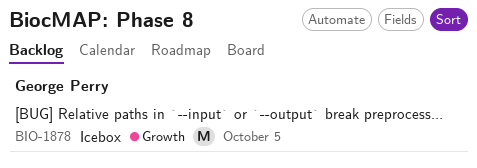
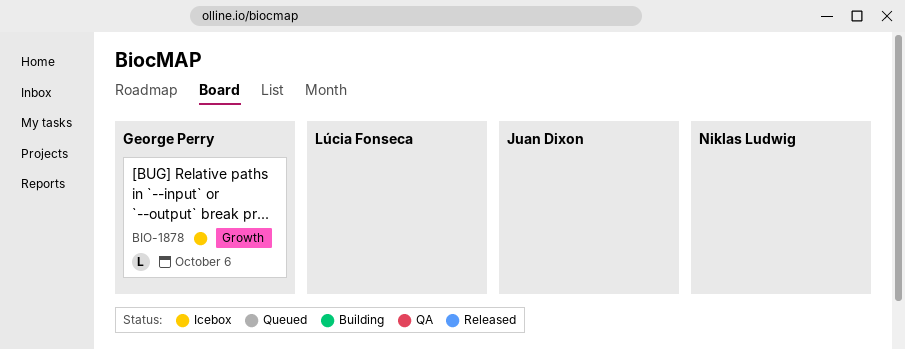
BIO-1878, estimate: M -> L
BIO-1878, due: Oct 5 -> Oct 6

